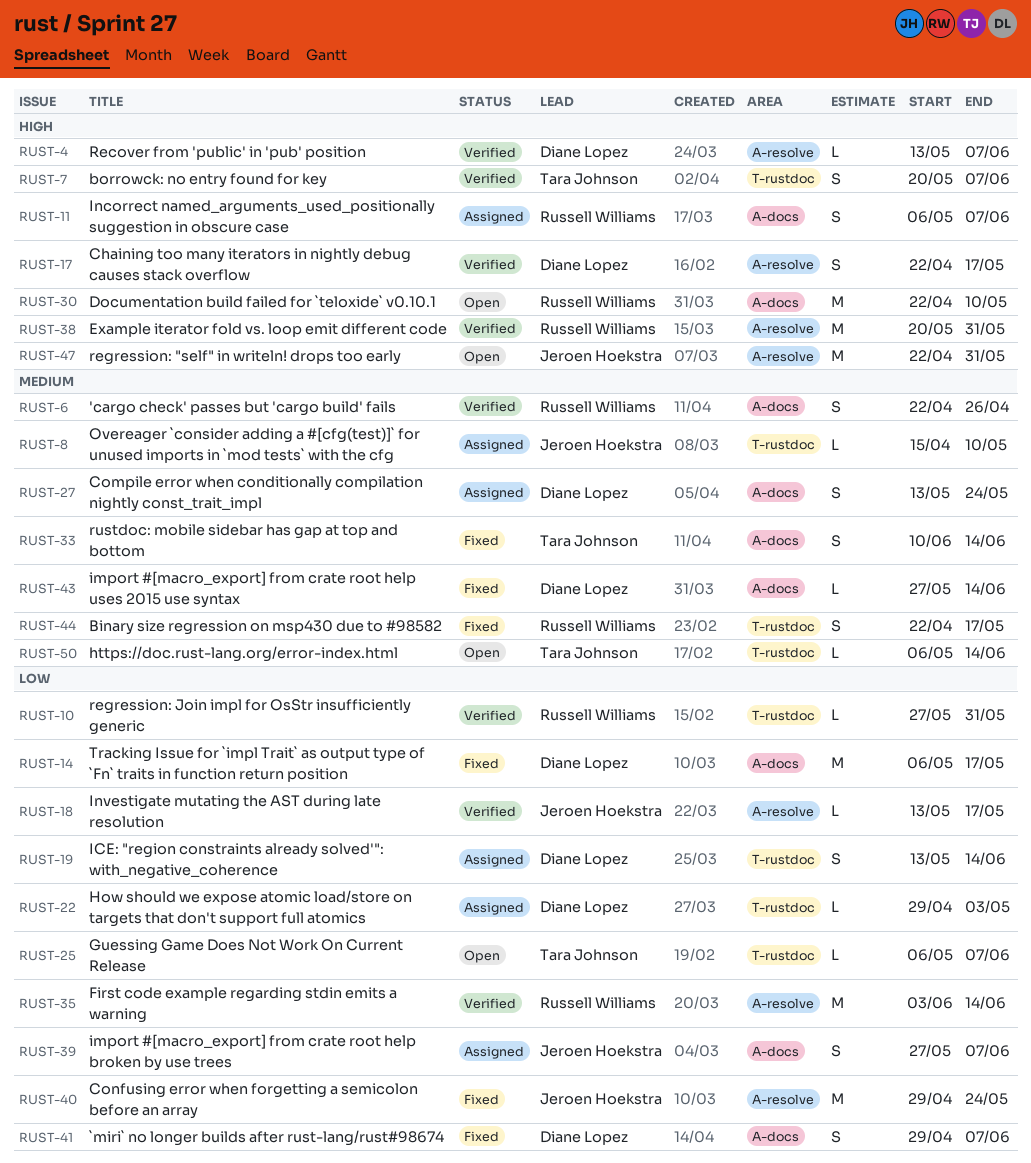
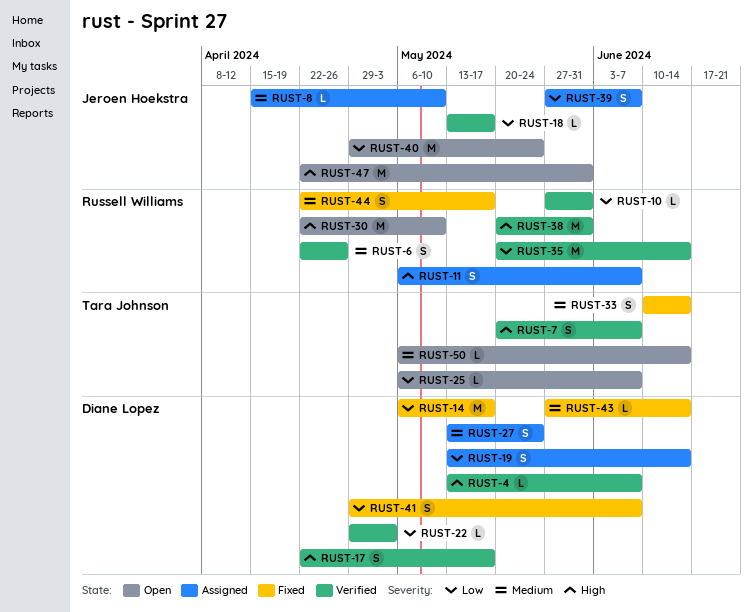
RUST-22, status: Assigned -> Verified
RUST-35, start: Jun 3 -> May 20
RUST-40, status: Fixed -> Open

